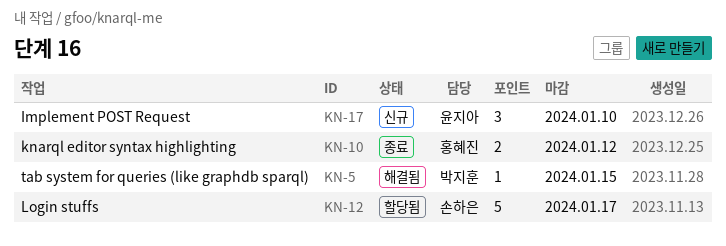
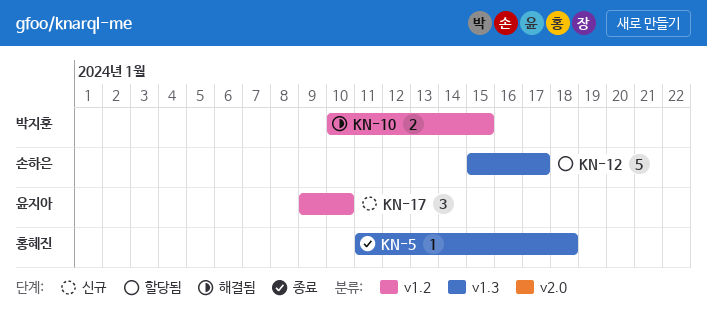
KN-5, status: 해결됨 -> 종료
KN-5, owner: 박지훈 -> 홍혜진
KN-5, due: Jan 15 -> Jan 18
KN-10, status: 종료 -> 해결됨
KN-10, owner: 홍혜진 -> 박지훈
KN-10, due: Jan 12 -> Jan 15

